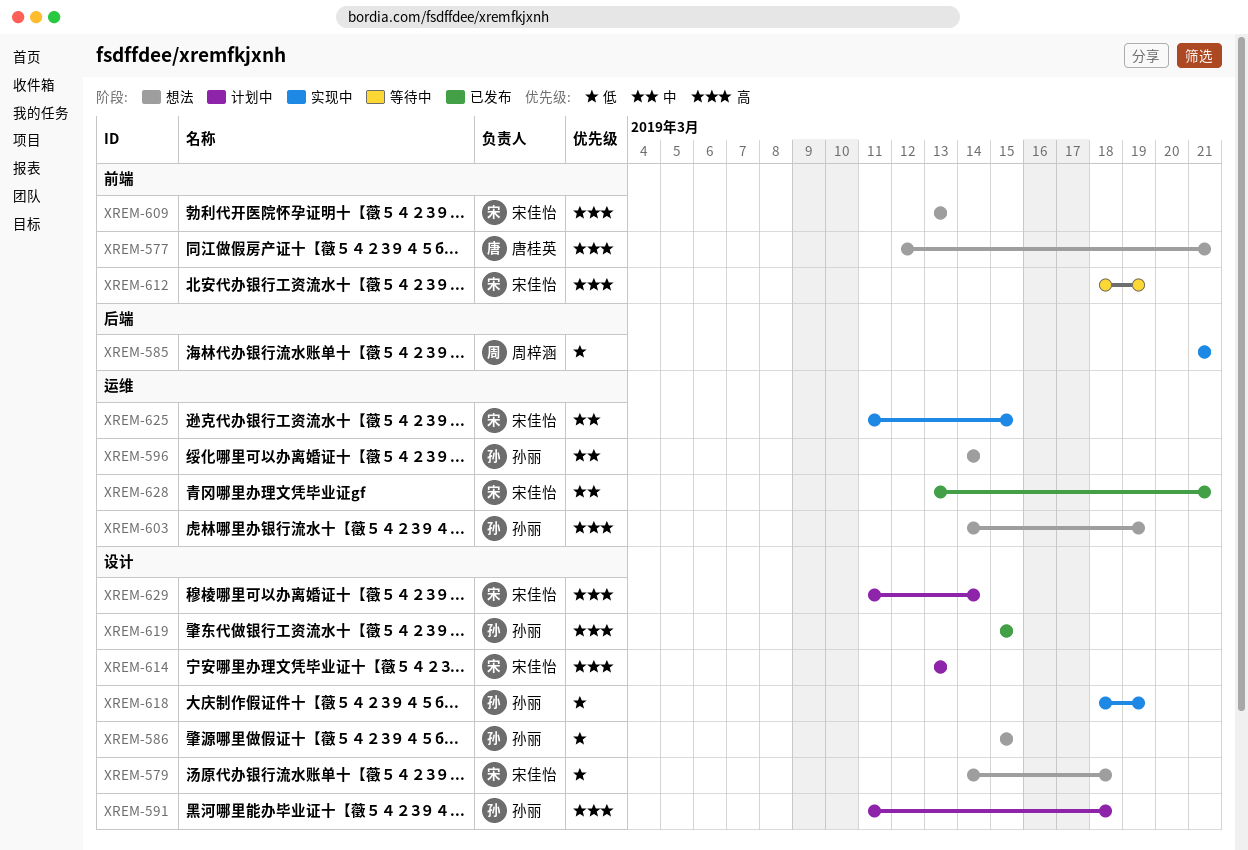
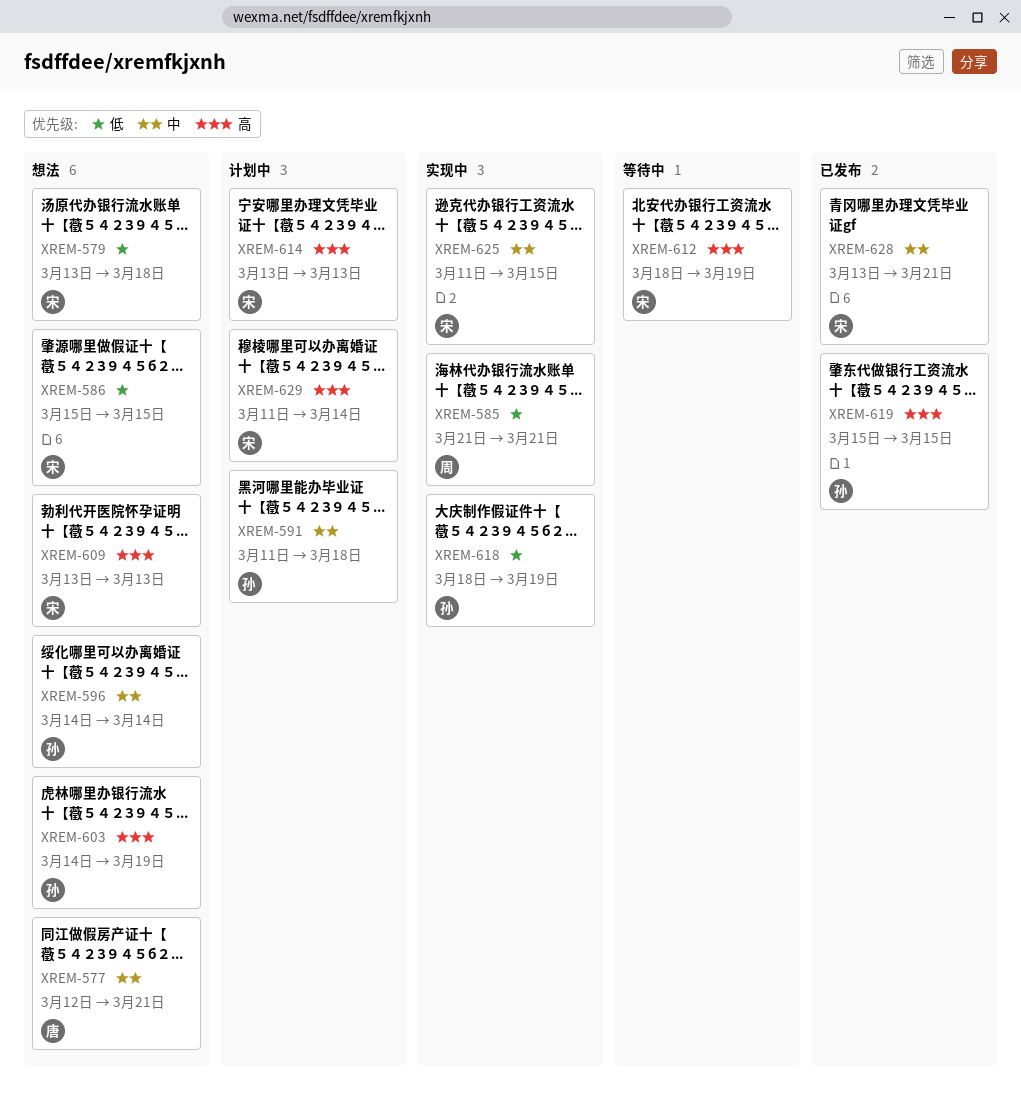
XREM-577, priority: 高 -> 中
XREM-579, start: Mar 14 -> Mar 13
XREM-586, owner: 孙丽 -> 宋佳怡
XREM-591, priority: 高 -> 中

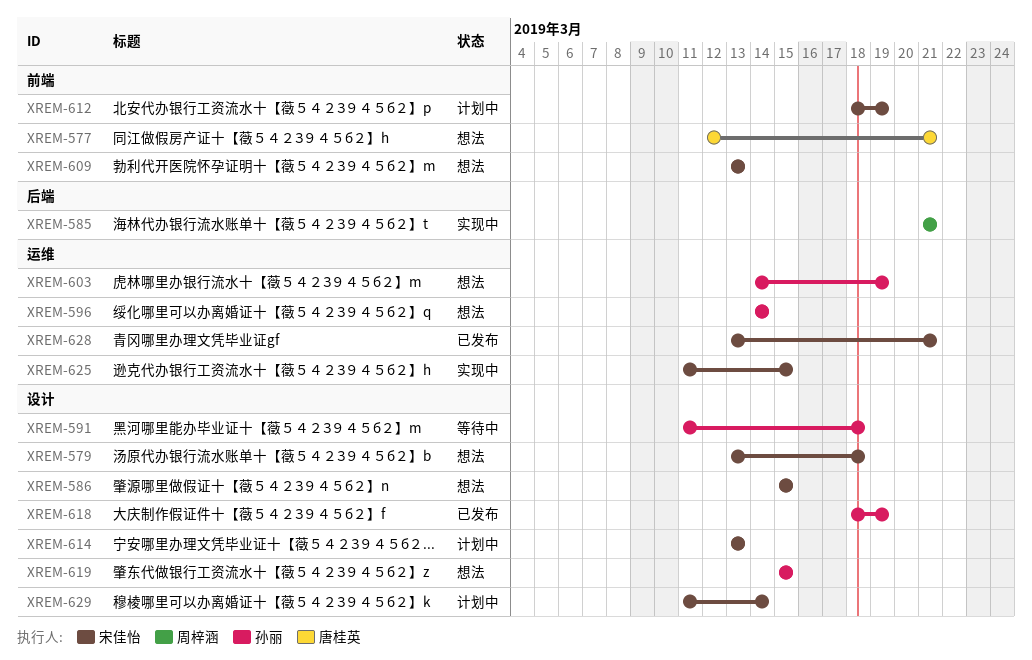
XREM-591, status: 计划中 -> 等待中
XREM-612, status: 等待中 -> 计划中
XREM-618, status: 实现中 -> 已发布
XREM-619, status: 已发布 -> 想法

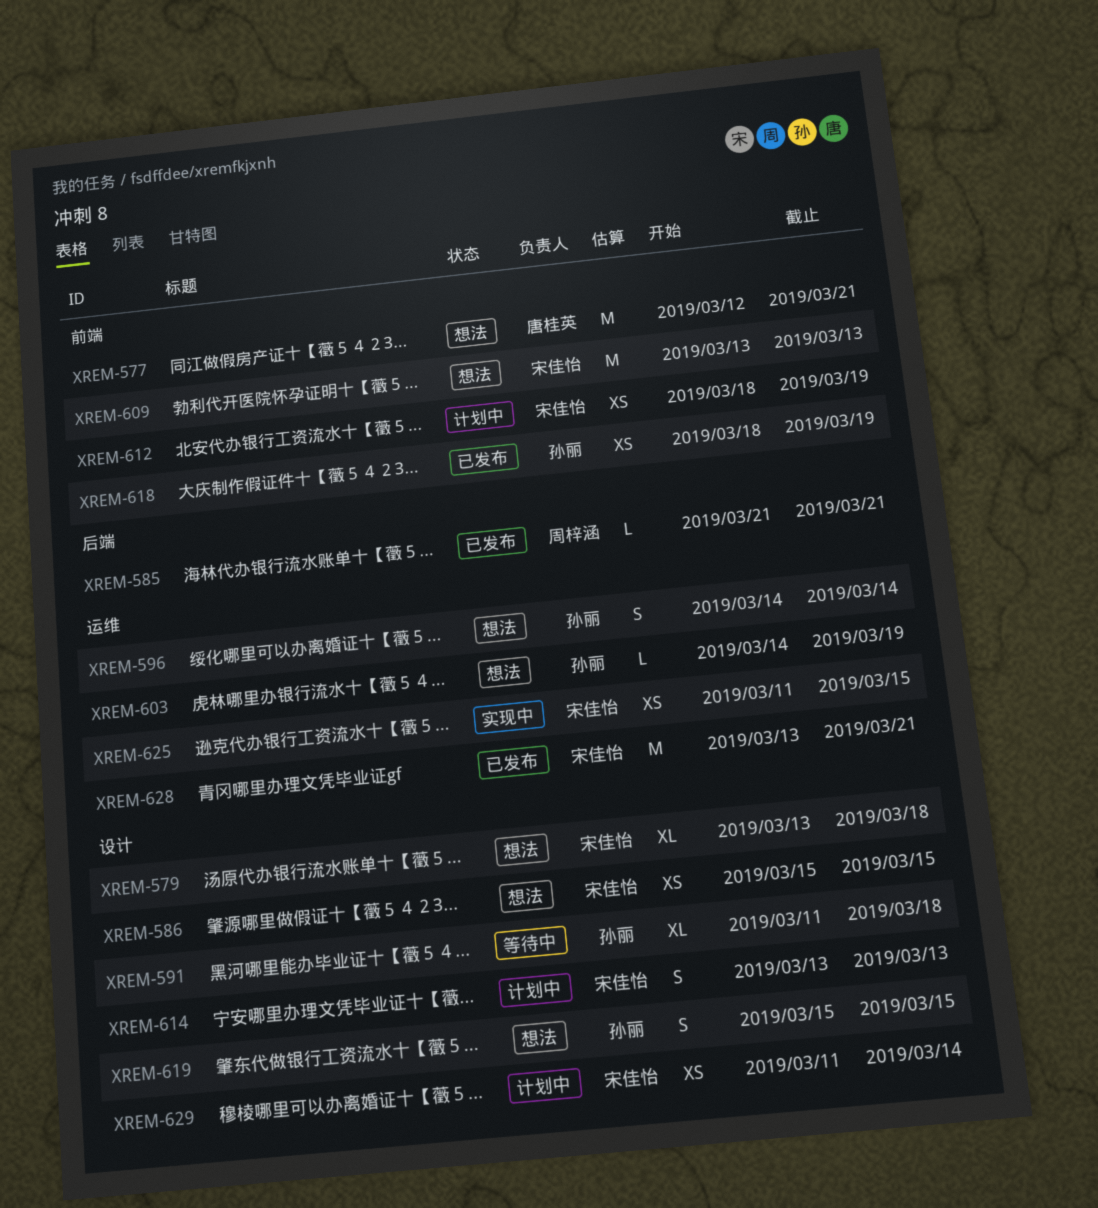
XREM-585, status: 实现中 -> 已发布
XREM-618, label: 设计 -> 前端

